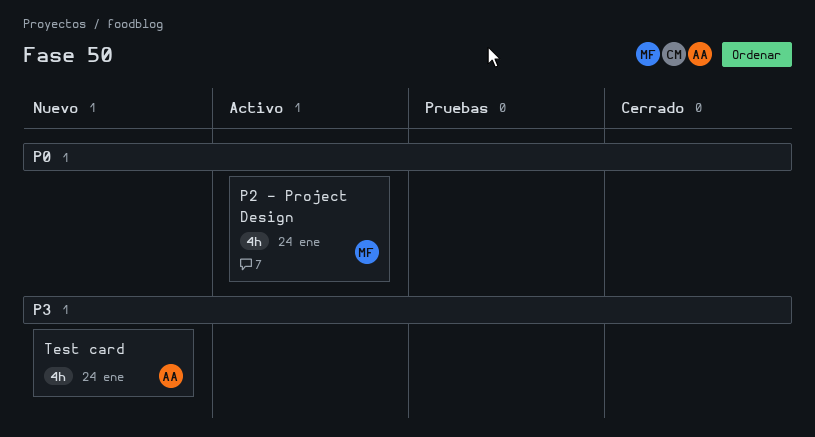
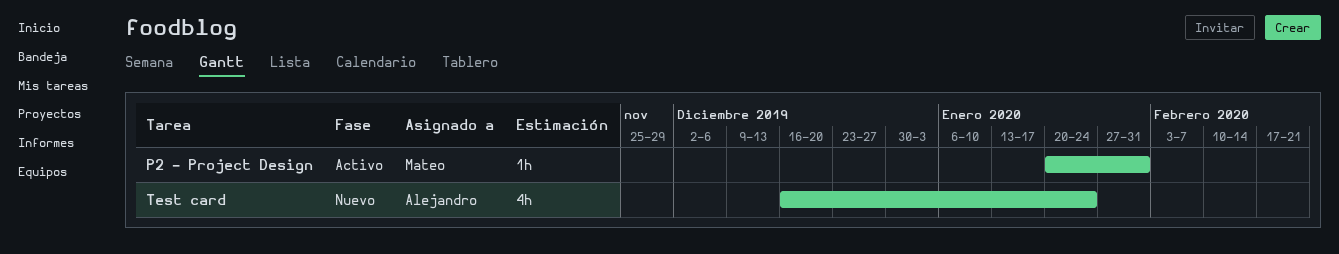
P2 - Project Design, estimate: 4h -> 1h
P2 - Project Design, due: Jan 24 -> Jan 31

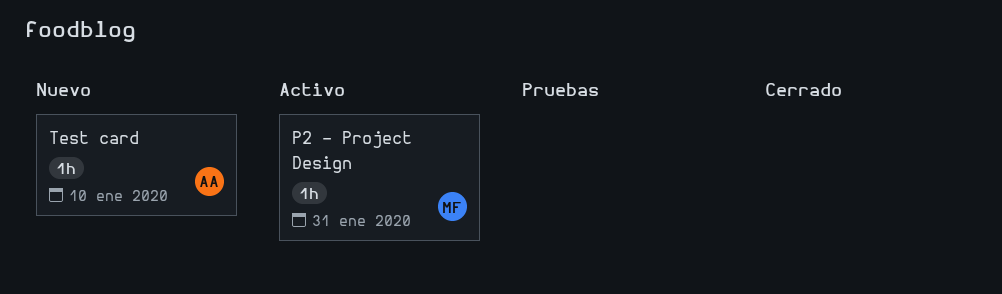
Test card, estimate: 4h -> 1h
Test card, due: Jan 24 -> Jan 10

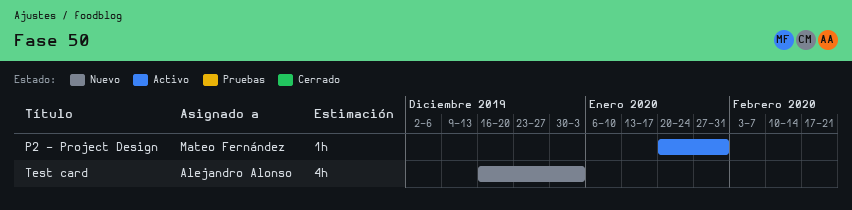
Test card, estimate: 1h -> 4h
Test card, due: Jan 10 -> Jan 3

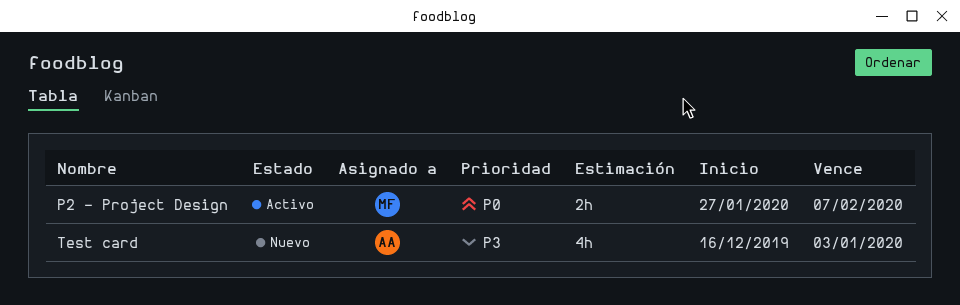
P2 - Project Design, estimate: 1h -> 2h
P2 - Project Design, start: Jan 20 -> Jan 27
P2 - Project Design, due: Jan 31 -> Feb 7

